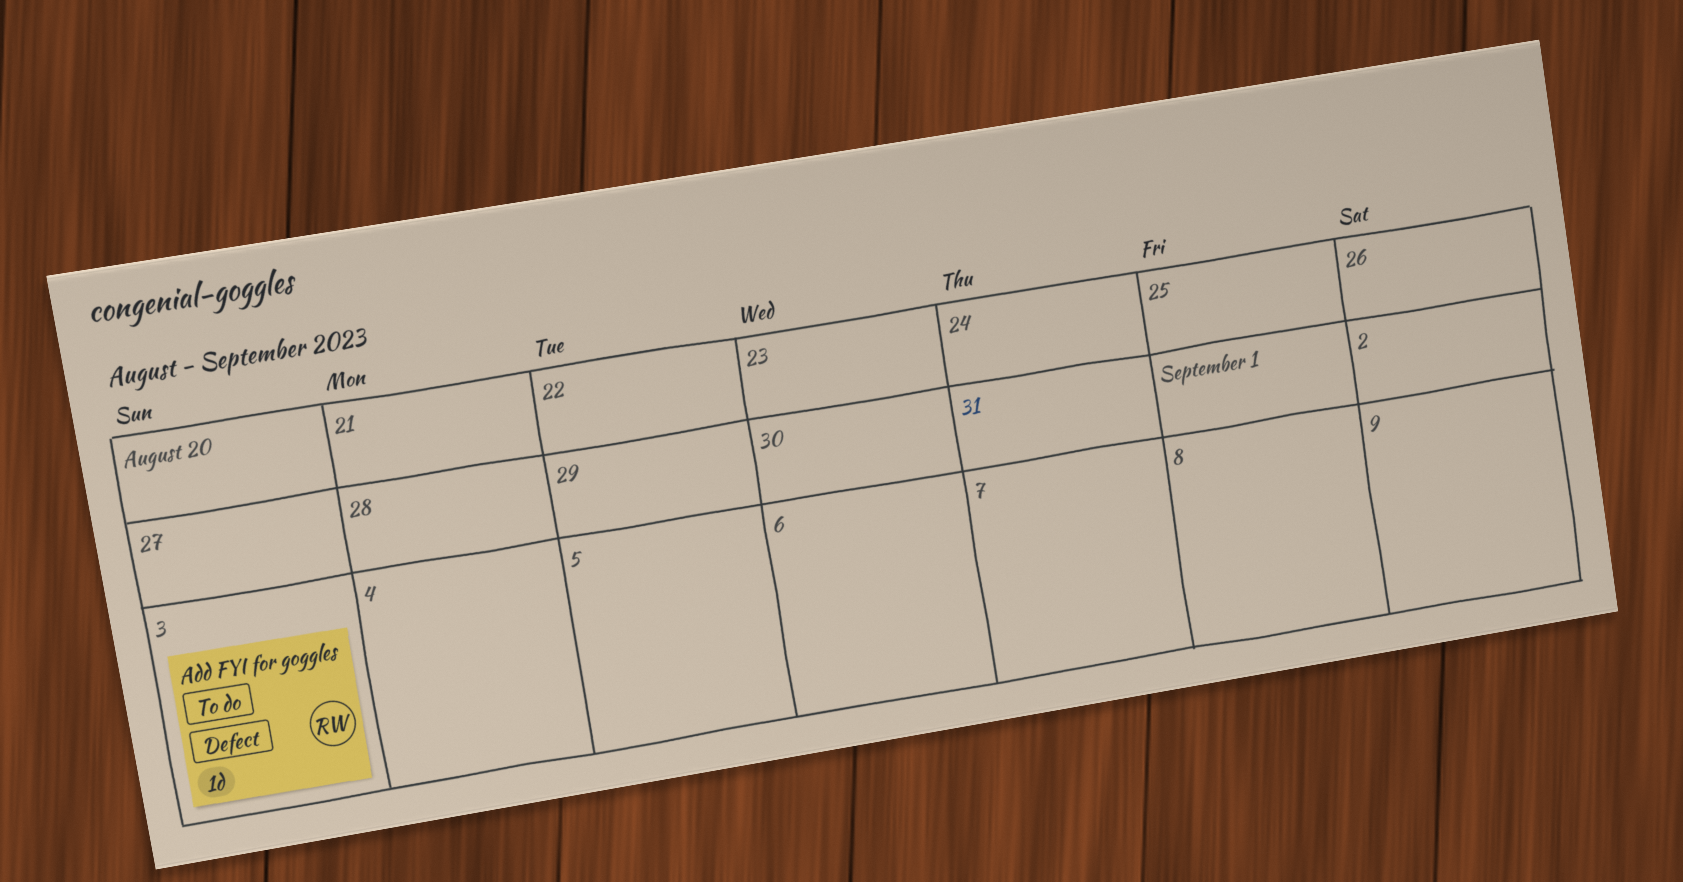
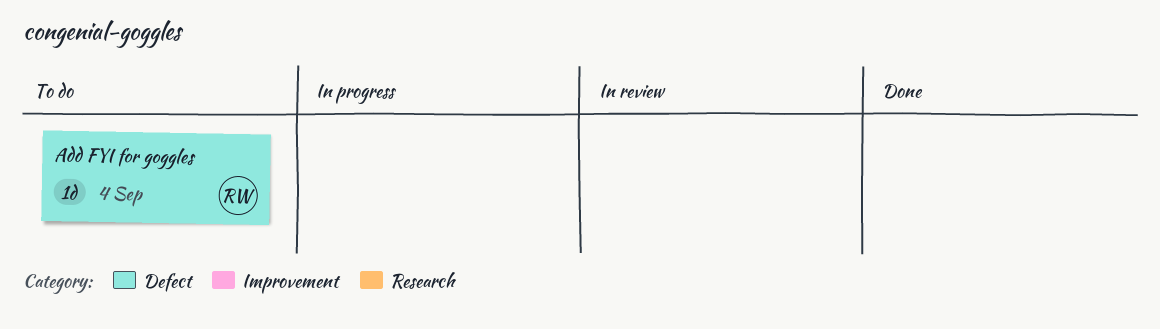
Add FYI for goggles, due: Sep 3 -> Sep 4

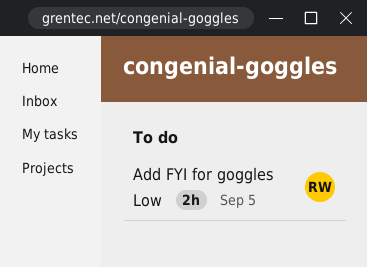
Add FYI for goggles, estimate: 1d -> 2h
Add FYI for goggles, due: Sep 4 -> Sep 5

